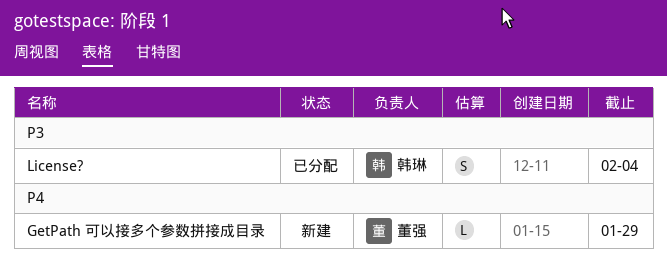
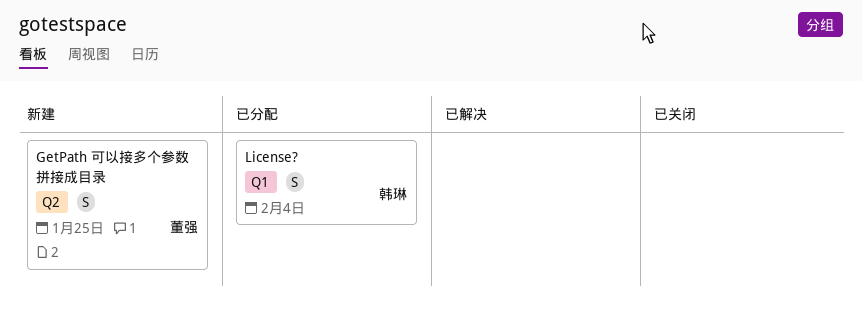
GetPath 可以接多个参数拼接成目录, estimate: L -> S
GetPath 可以接多个参数拼接成目录, due: Jan 29 -> Jan 25

